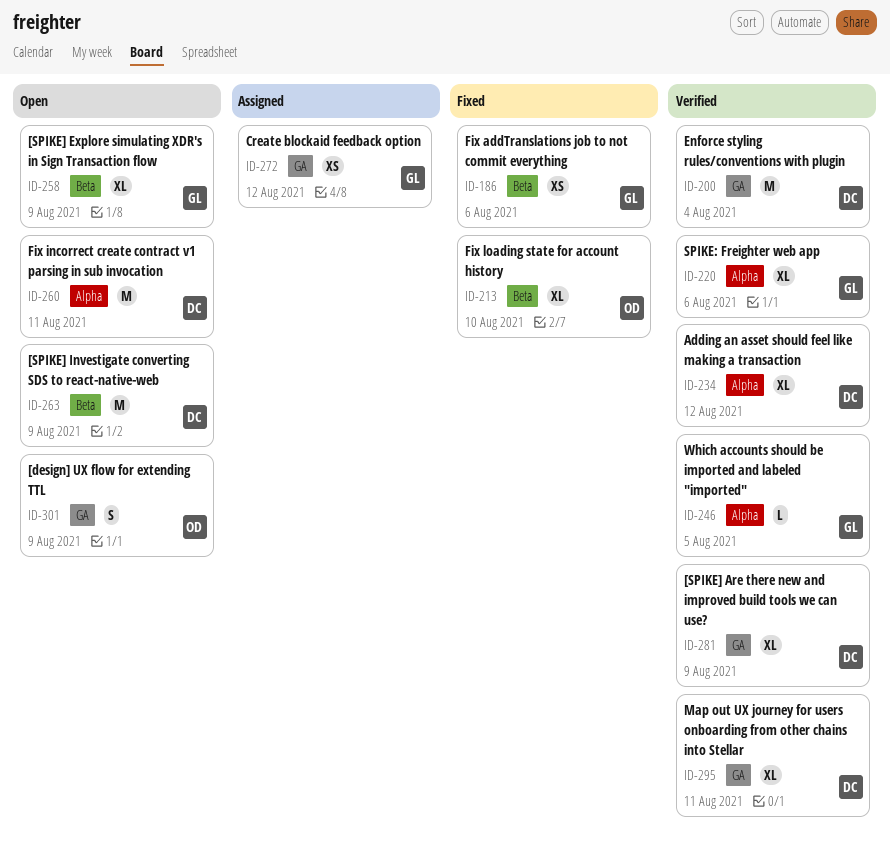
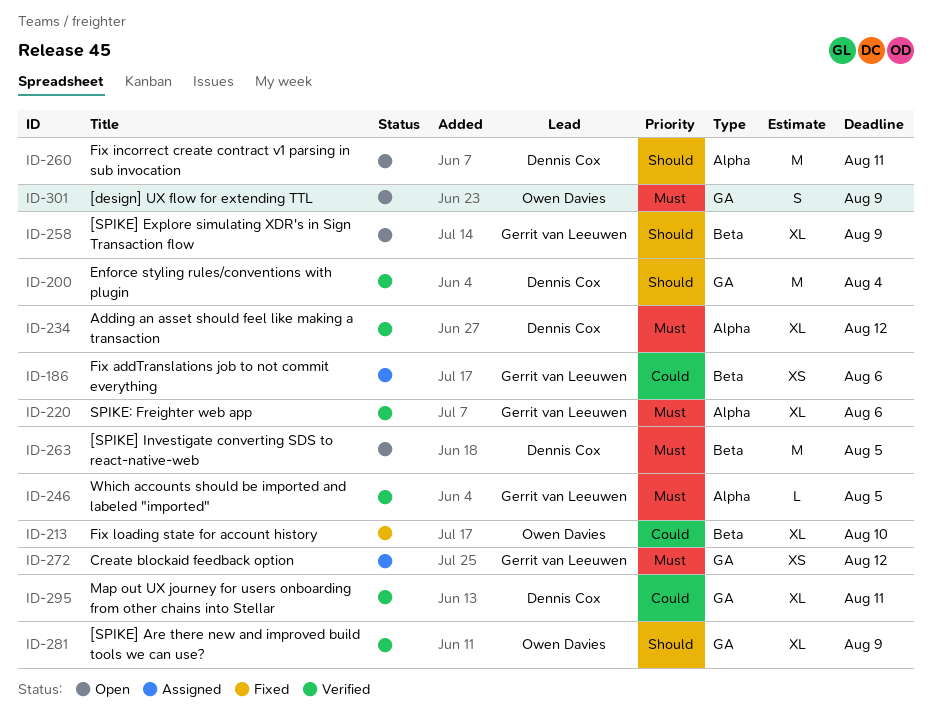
ID-186, status: Fixed -> Assigned
ID-263, due: Aug 9 -> Aug 5
ID-281, owner: Dennis Cox -> Owen Davies

